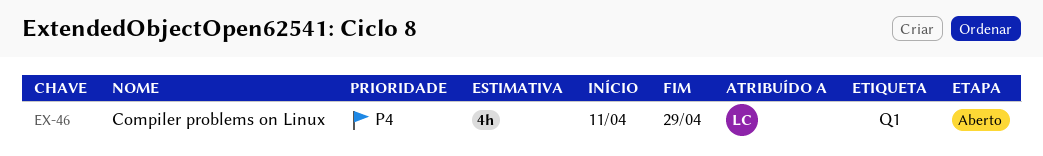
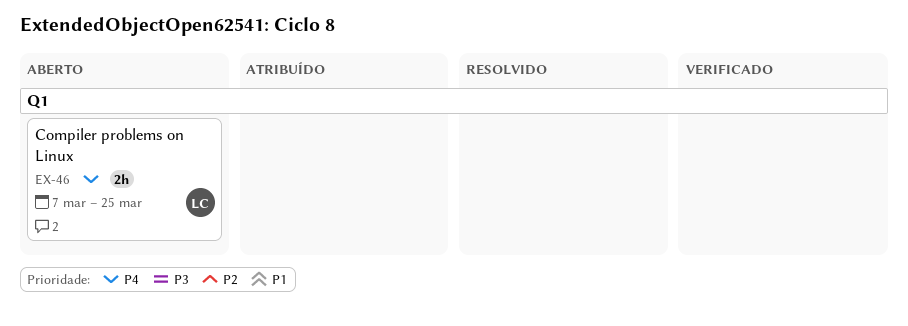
EX-46, estimate: 4h -> 2h
EX-46, start: Apr 11 -> Mar 7
EX-46, due: Apr 29 -> Mar 25

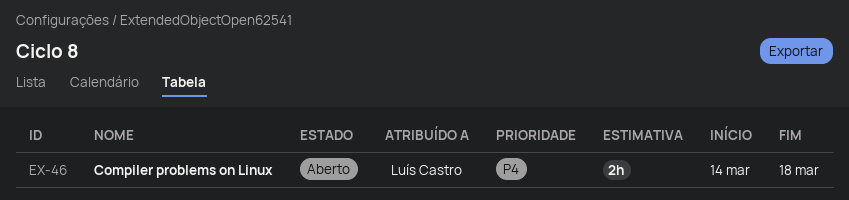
EX-46, start: Mar 7 -> Mar 14
EX-46, due: Mar 25 -> Mar 18

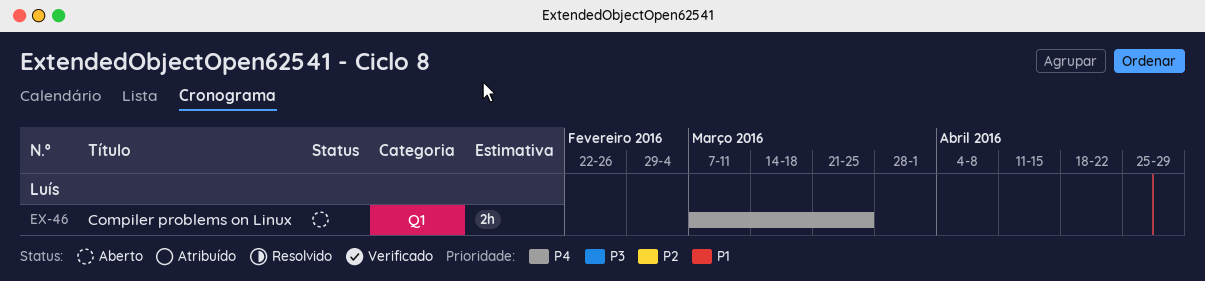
EX-46, start: Mar 14 -> Mar 7
EX-46, due: Mar 18 -> Mar 25

